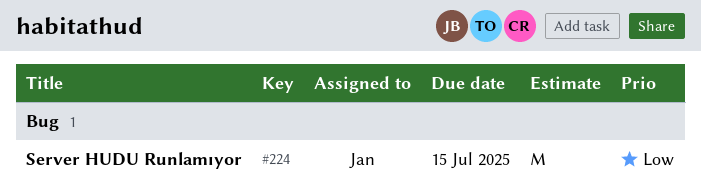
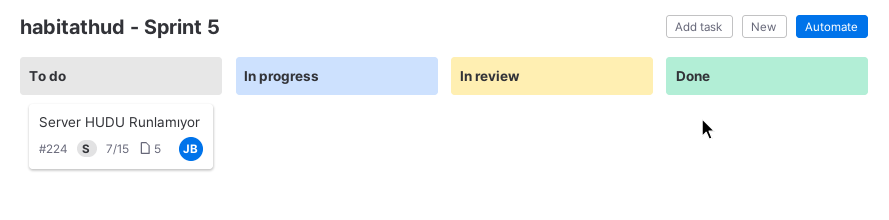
#224, estimate: M -> S

